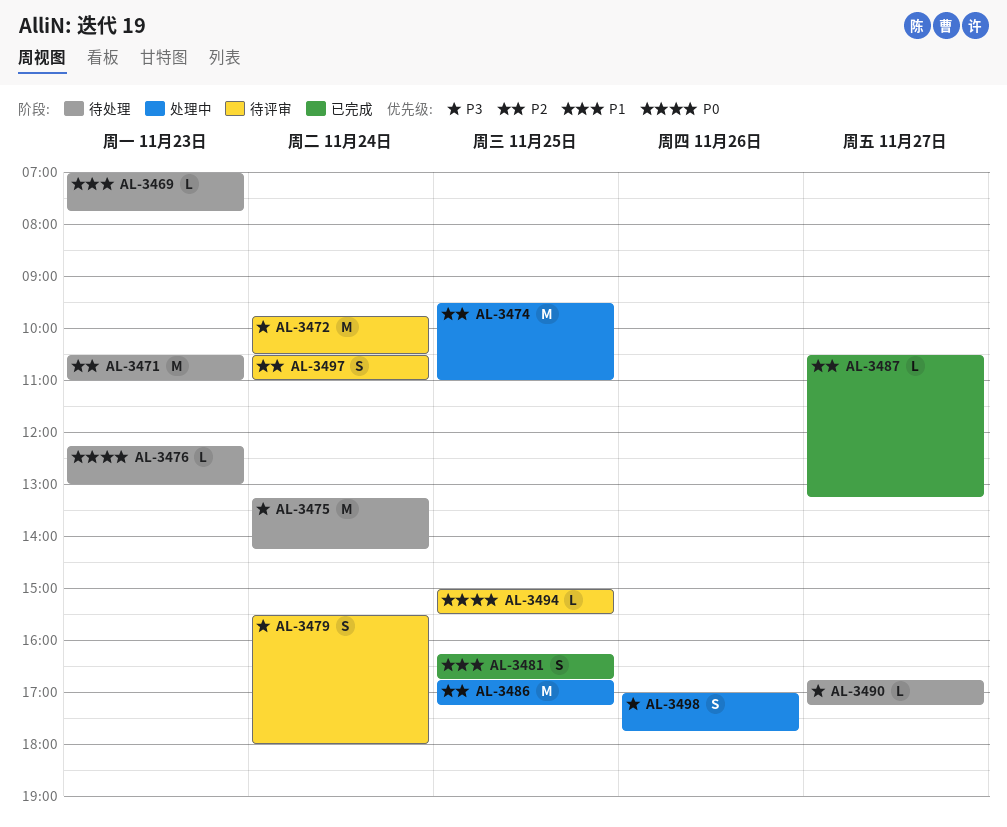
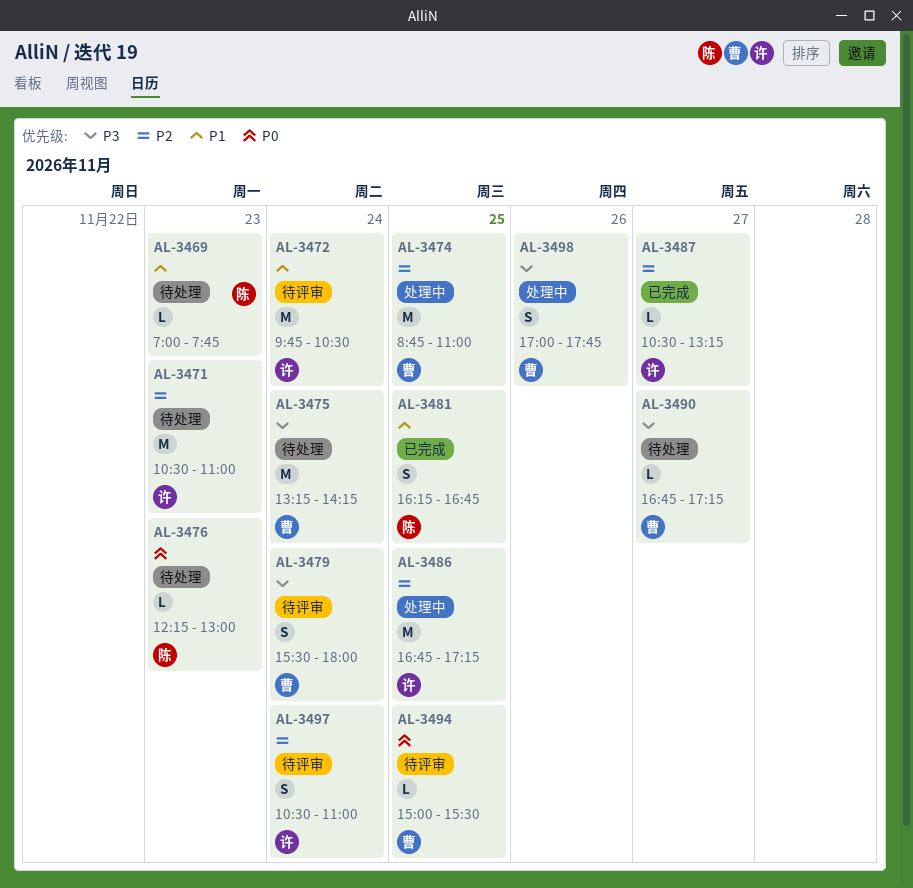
AL-3472, priority: P3 -> P1
AL-3474, begins: 09:30 -> 08:45

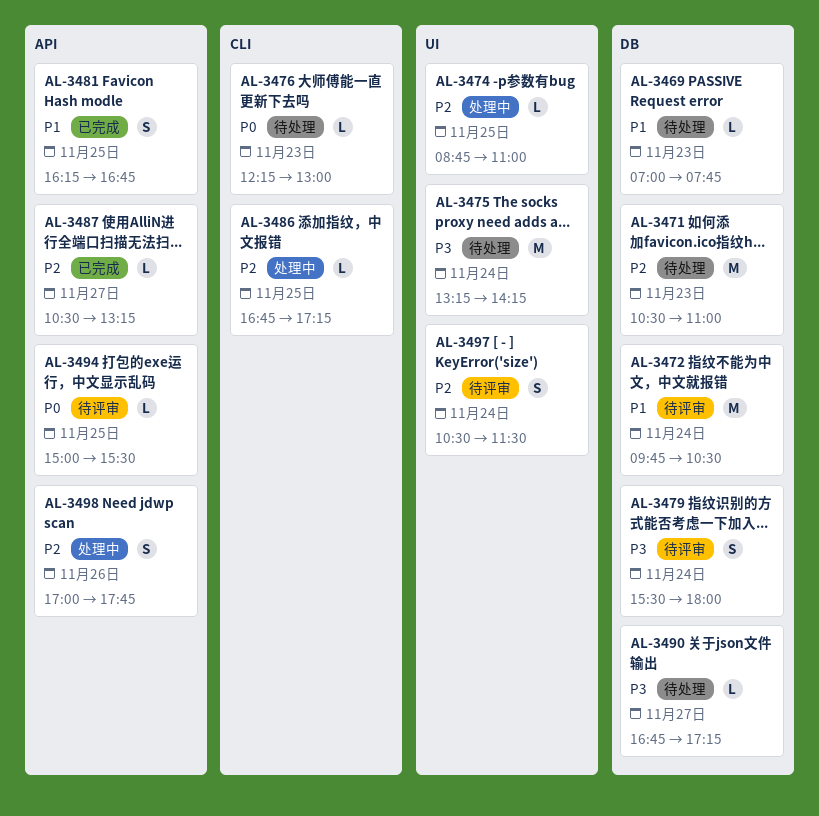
AL-3474, estimate: M -> L
AL-3486, estimate: M -> L
AL-3497, ends: 11:00 -> 11:30
AL-3498, priority: P3 -> P2

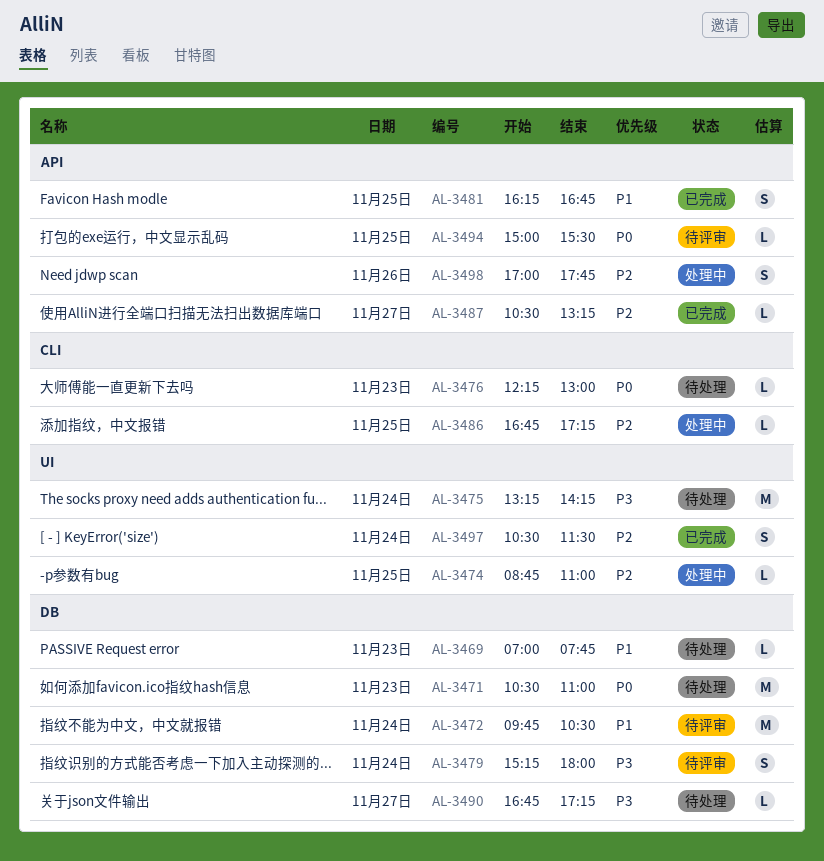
AL-3471, priority: P2 -> P0
AL-3479, begins: 15:30 -> 15:15
AL-3497, status: 待评审 -> 已完成

